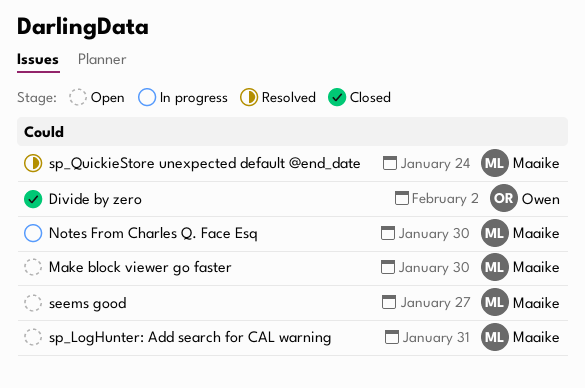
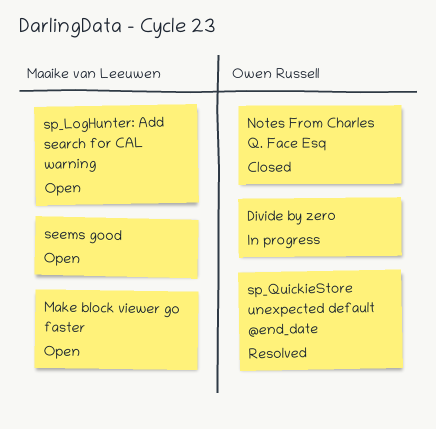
Divide by zero, status: Closed -> In progress
Notes From Charles Q. Face Esq, status: In progress -> Closed
Notes From Charles Q. Face Esq, owner: Maaike van Leeuwen -> Owen Russell
sp_QuickieStore unexpected default @end_date, owner: Maaike van Leeuwen -> Owen Russell

